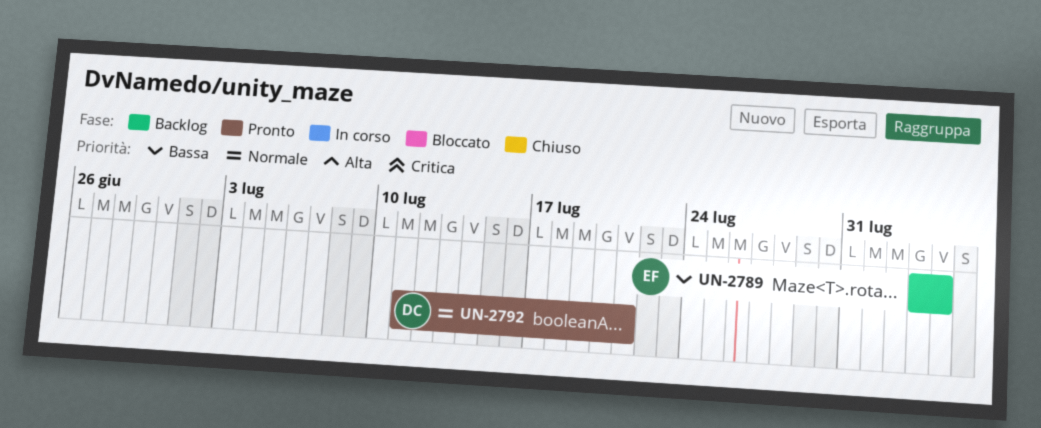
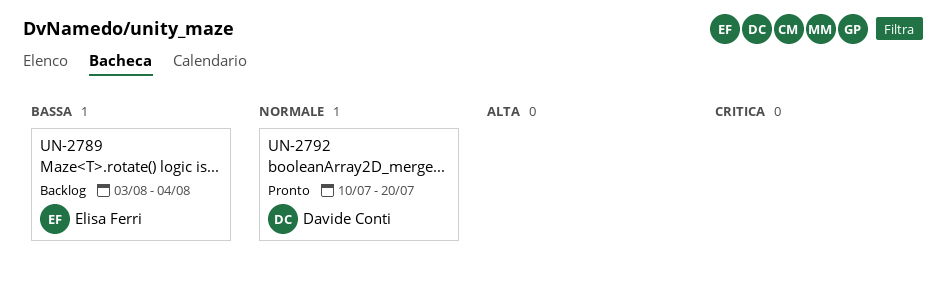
UN-2792, start: Jul 11 -> Jul 10
UN-2792, due: Jul 21 -> Jul 20

